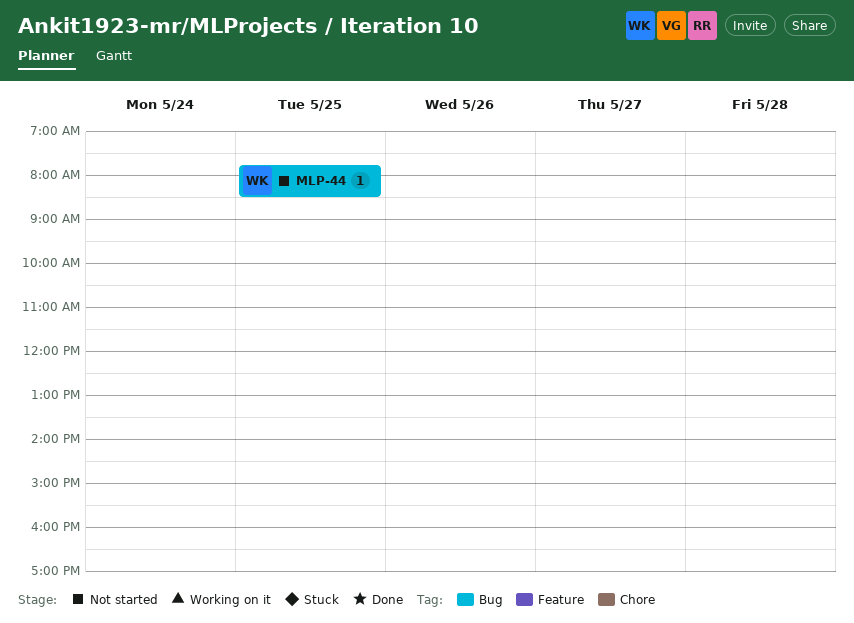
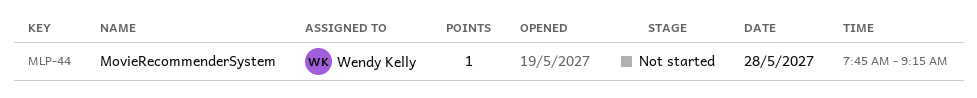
MLP-44, day: May 25 -> May 28
MLP-44, ends: 08:30 -> 09:15

